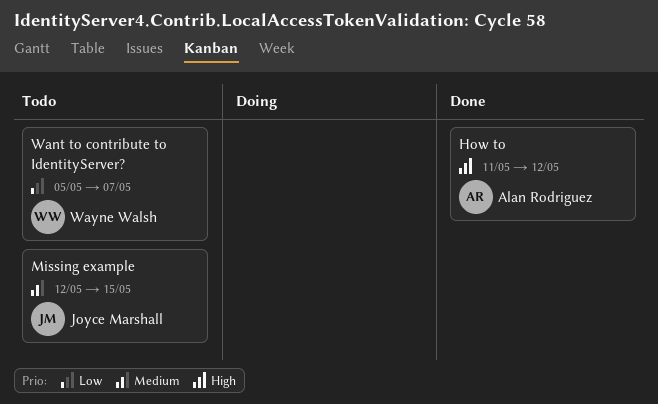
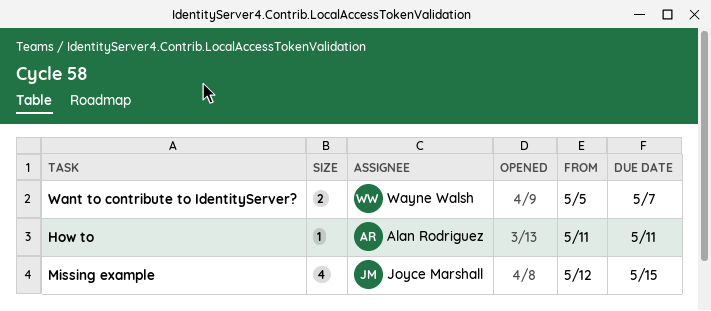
How to, due: May 12 -> May 11

